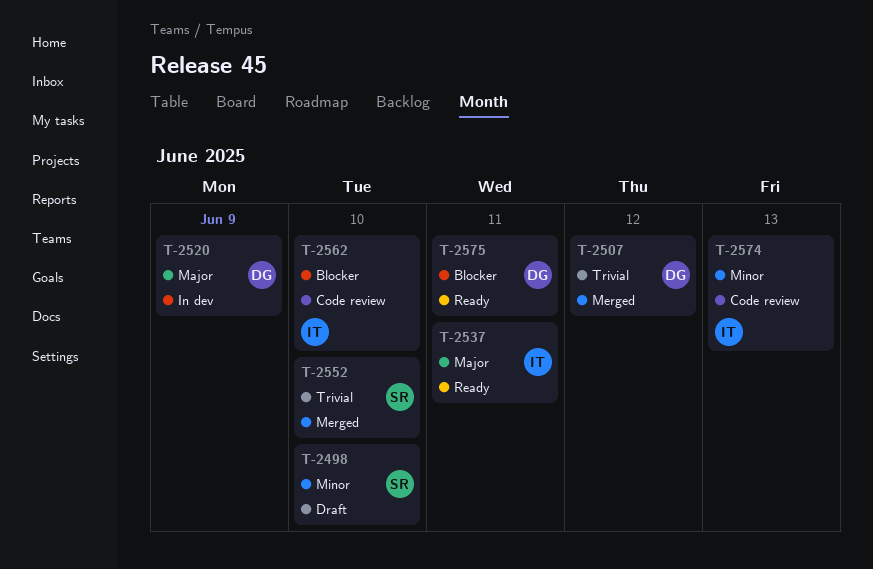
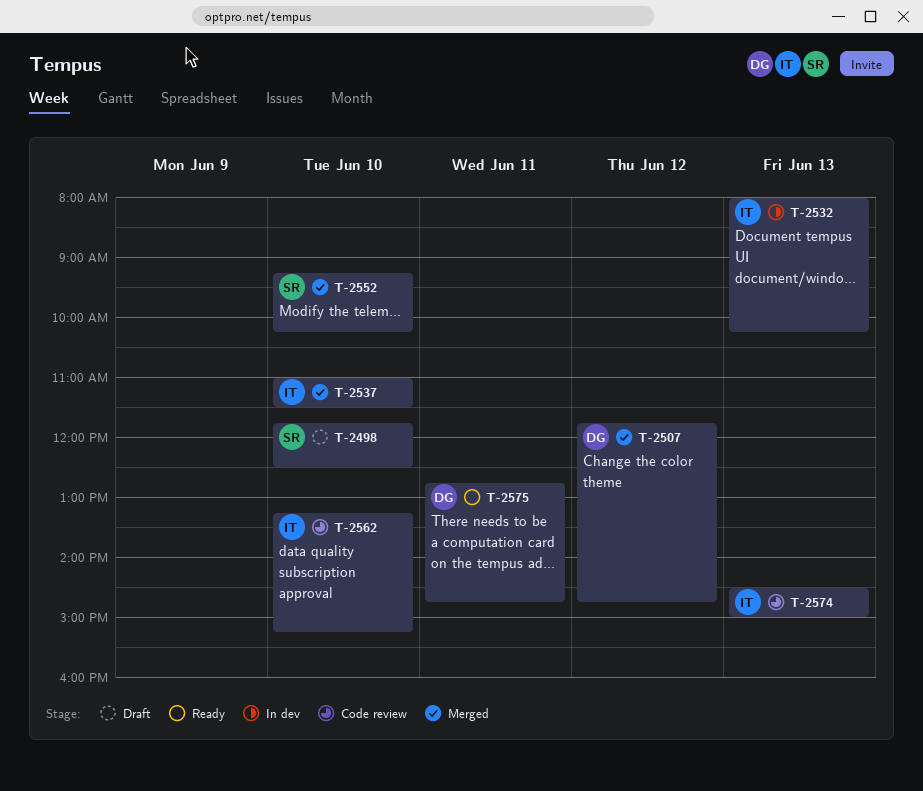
T-2520: present -> none
T-2532: none -> present
T-2537, status: Ready -> Merged
T-2537, day: Jun 11 -> Jun 10

